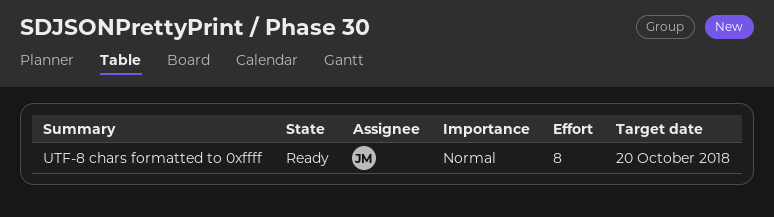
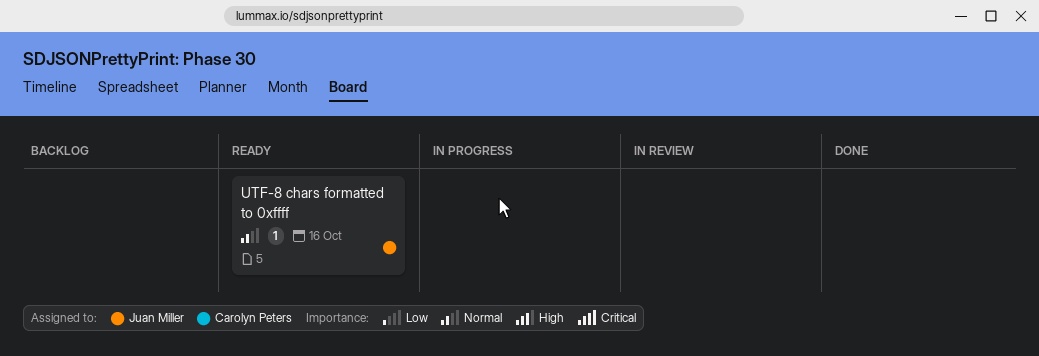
UTF-8 chars formatted to 0xffff, estimate: 8 -> 1
UTF-8 chars formatted to 0xffff, due: Oct 20 -> Oct 16

